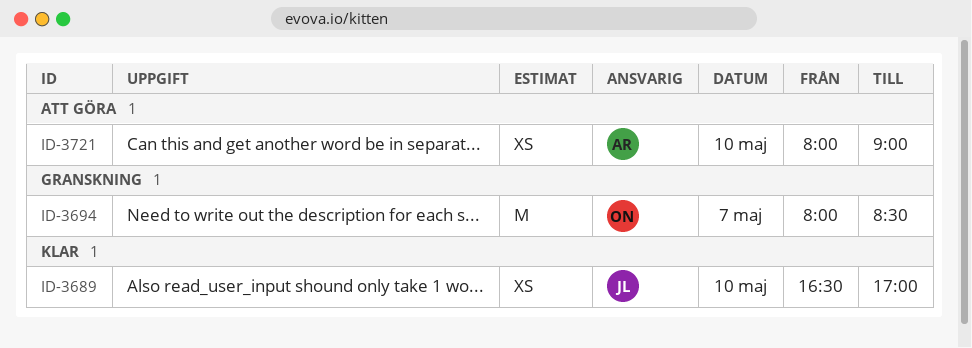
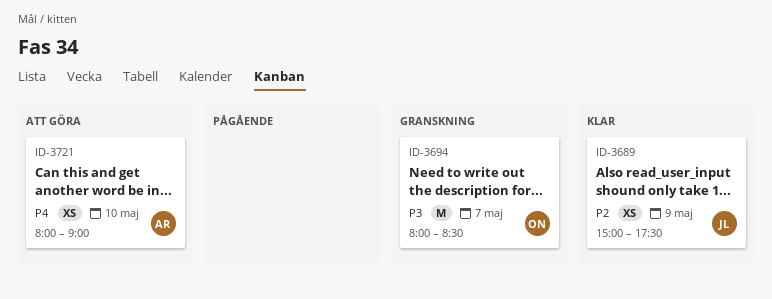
ID-3689, day: May 10 -> May 9
ID-3689, begins: 16:30 -> 15:00
ID-3689, ends: 17:00 -> 17:30

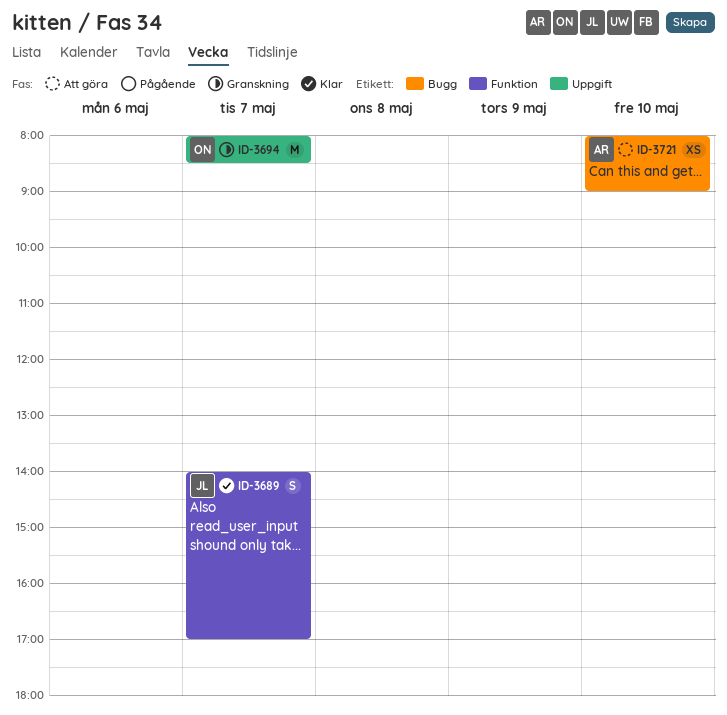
ID-3689, estimate: XS -> S
ID-3689, day: May 9 -> May 7
ID-3689, begins: 15:00 -> 14:00
ID-3689, ends: 17:30 -> 17:00

